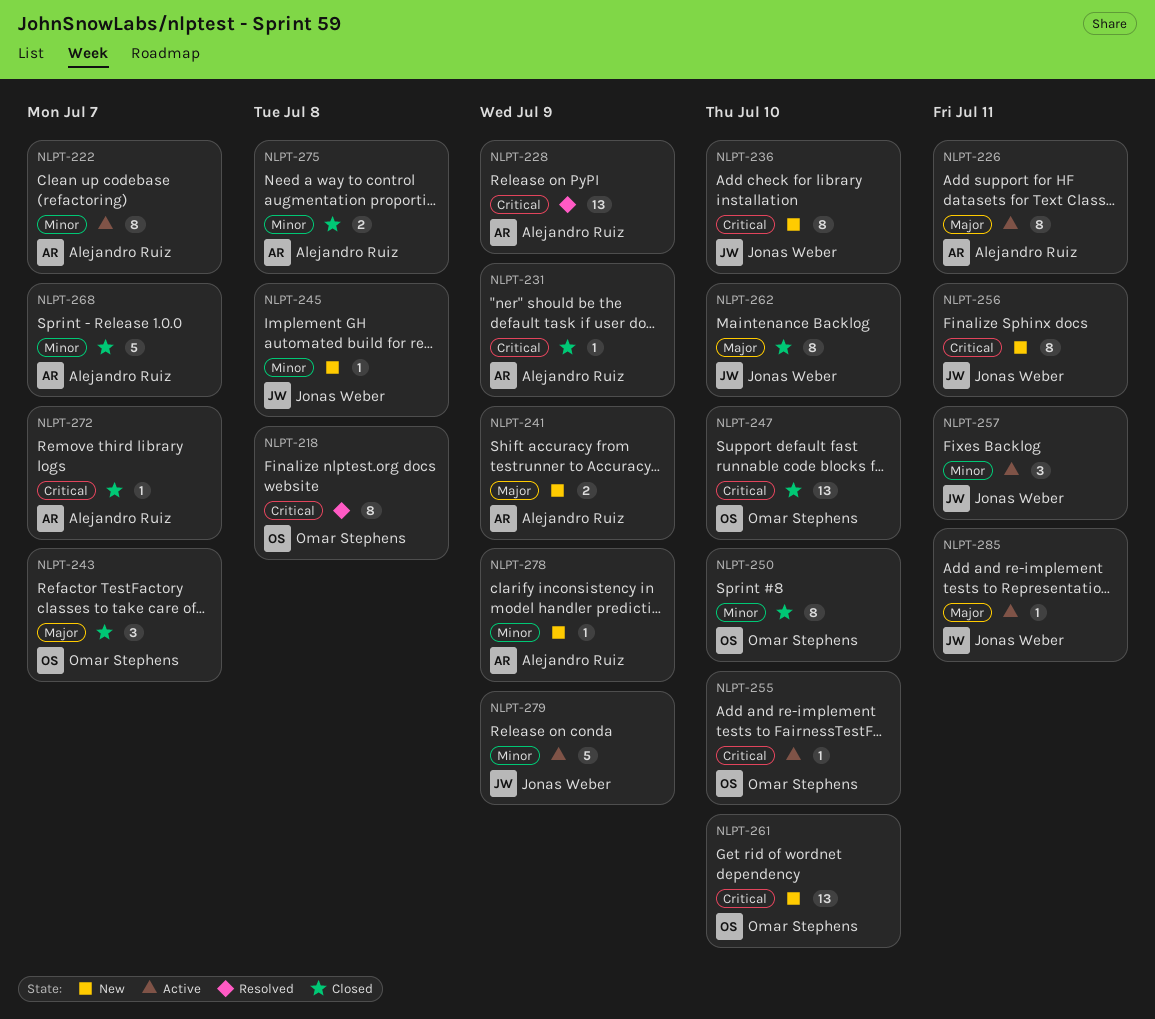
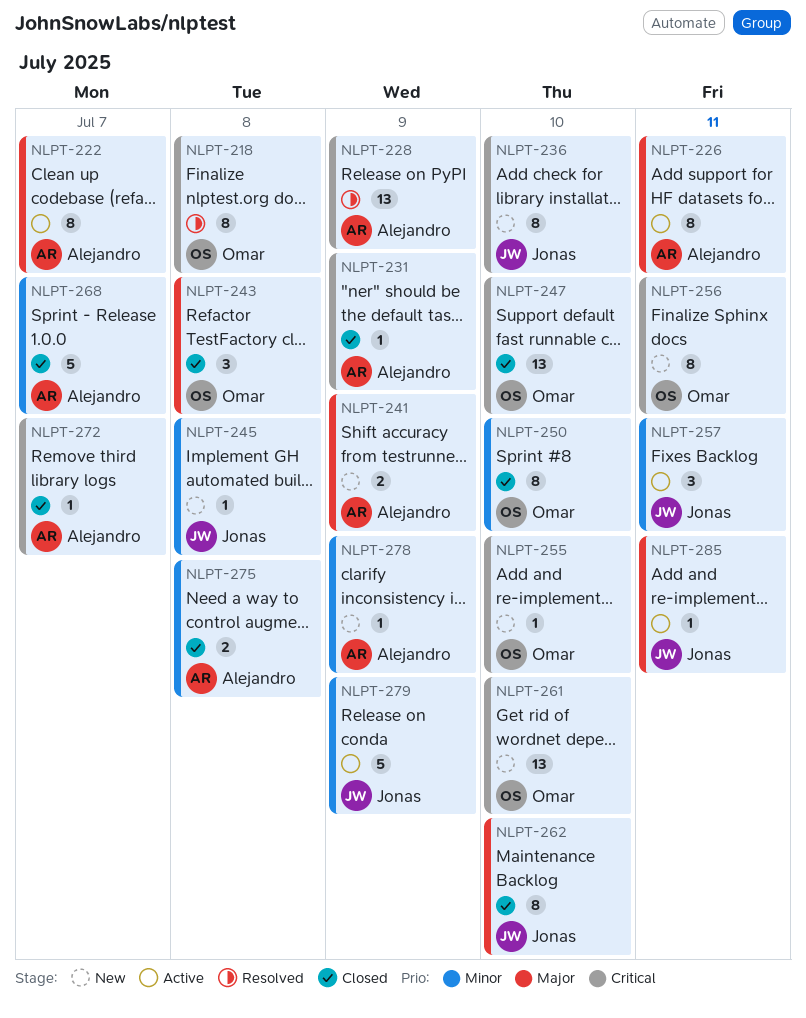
NLPT-222, priority: Minor -> Major
NLPT-243, due: Jul 7 -> Jul 8
NLPT-255, status: Active -> New
NLPT-256, owner: Jonas Weber -> Omar Stephens

